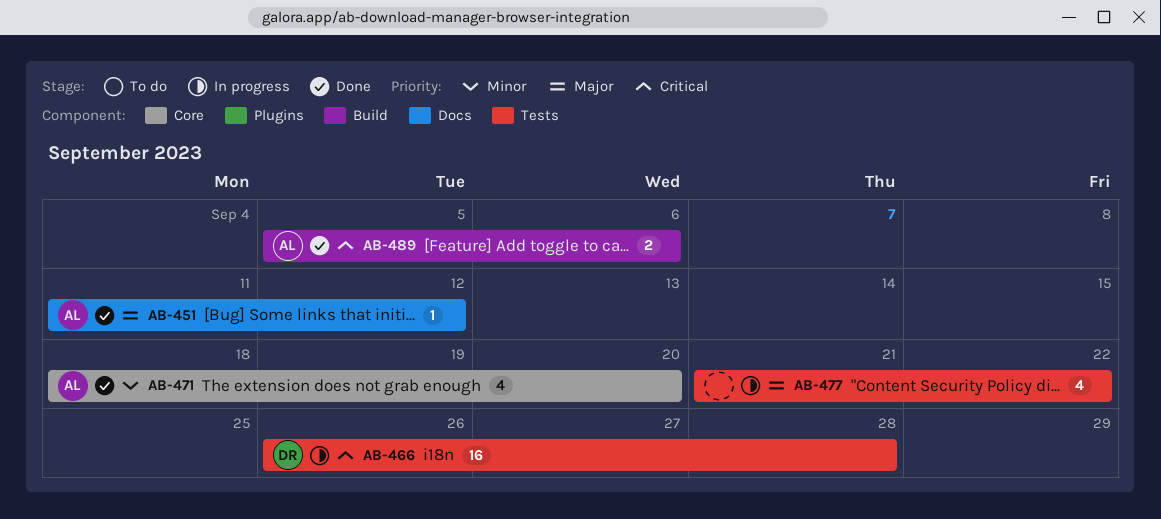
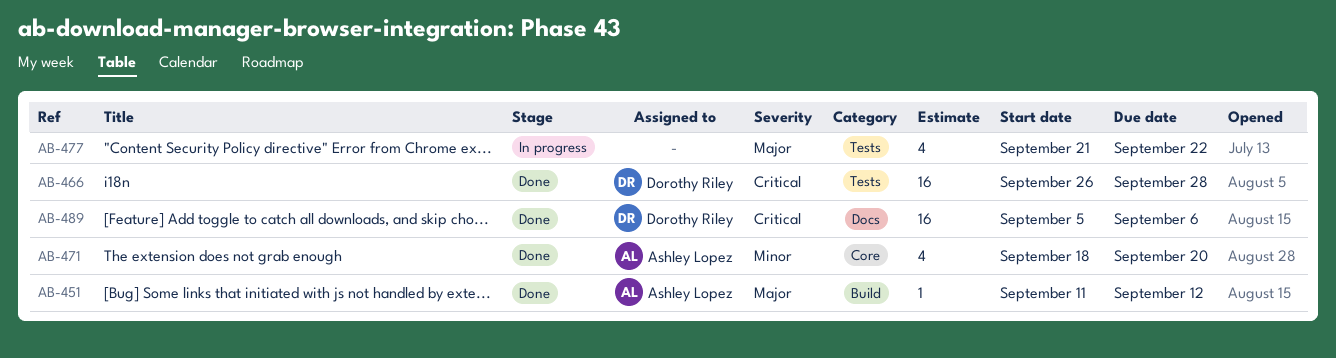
AB-451, label: Docs -> Build
AB-466, status: In progress -> Done
AB-489, owner: Ashley Lopez -> Dorothy Riley
AB-489, label: Build -> Docs
AB-489, estimate: 2 -> 16

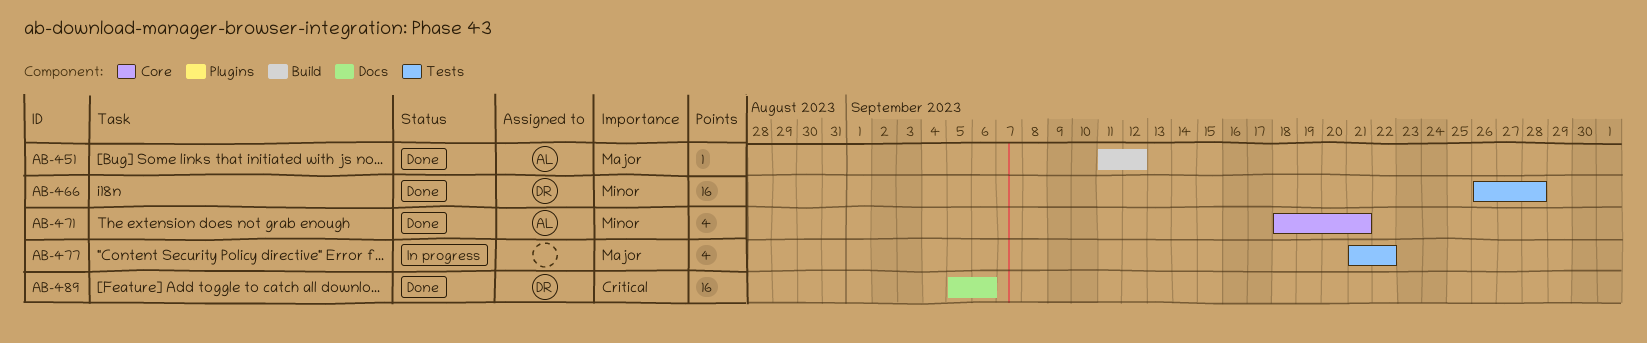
AB-466, priority: Critical -> Minor
AB-471, due: Sep 20 -> Sep 21

